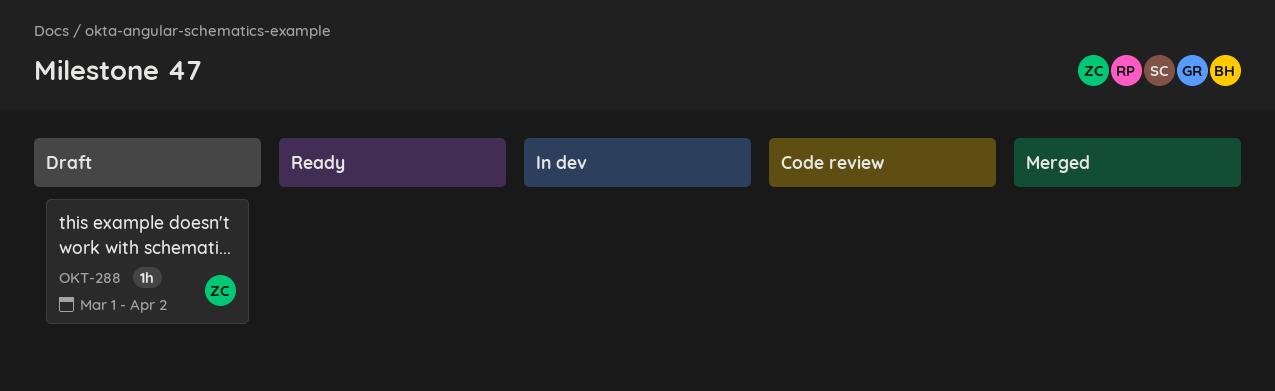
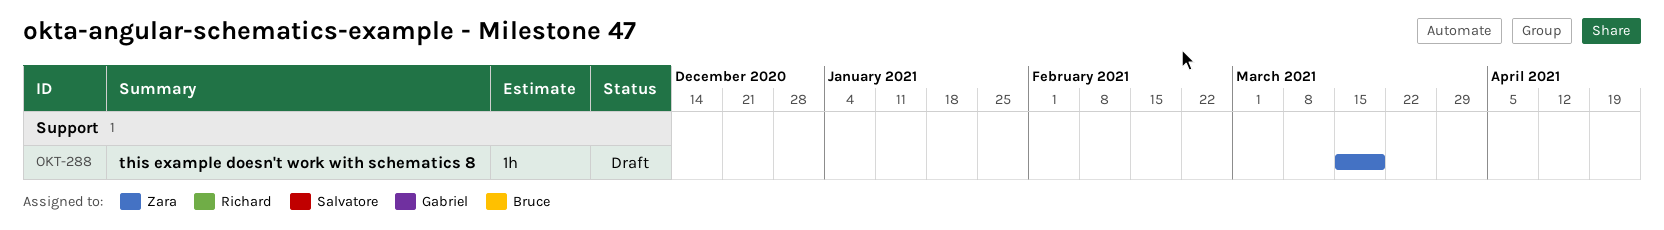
OKT-288, start: Mar 1 -> Mar 15
OKT-288, due: Apr 2 -> Mar 19

